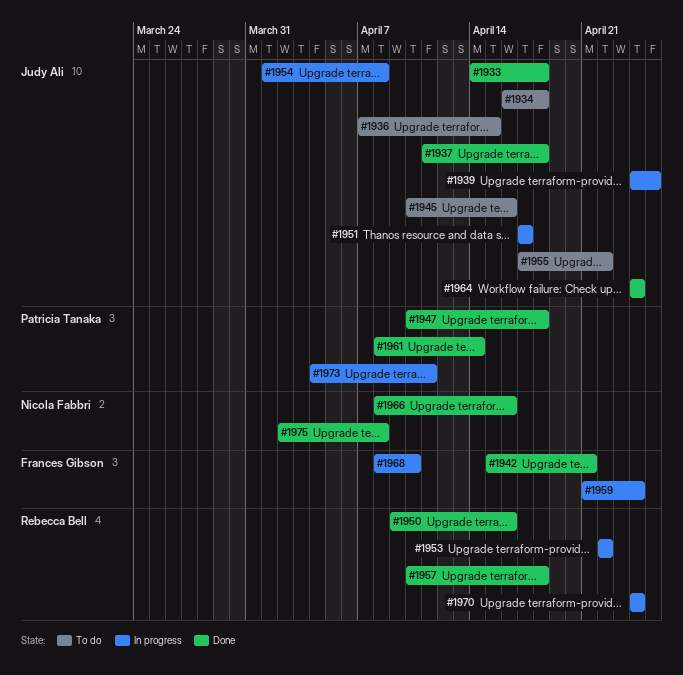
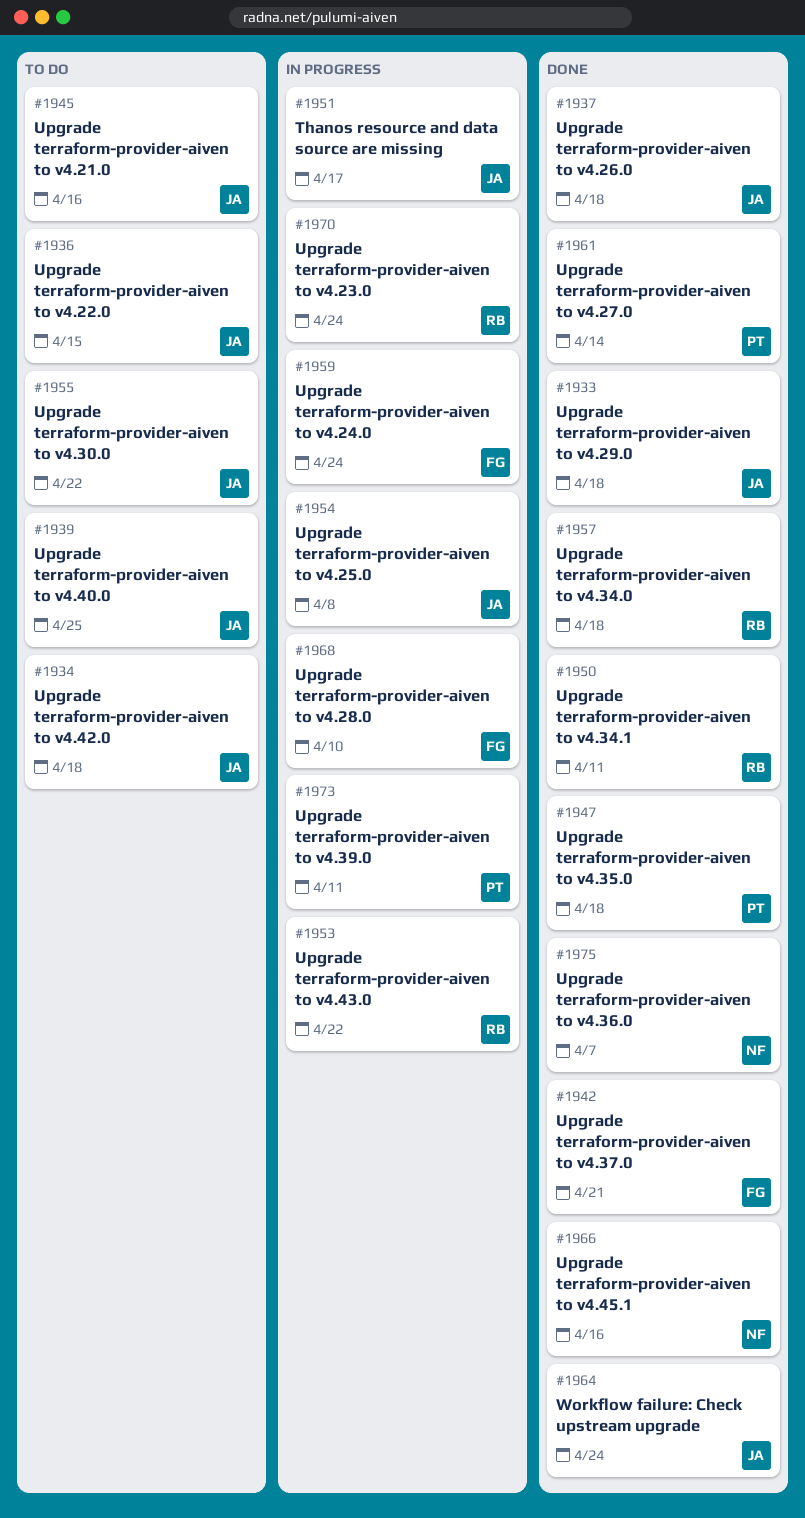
#1939, status: In progress -> To do
#1950, due: Apr 16 -> Apr 11
#1975, due: Apr 8 -> Apr 7

